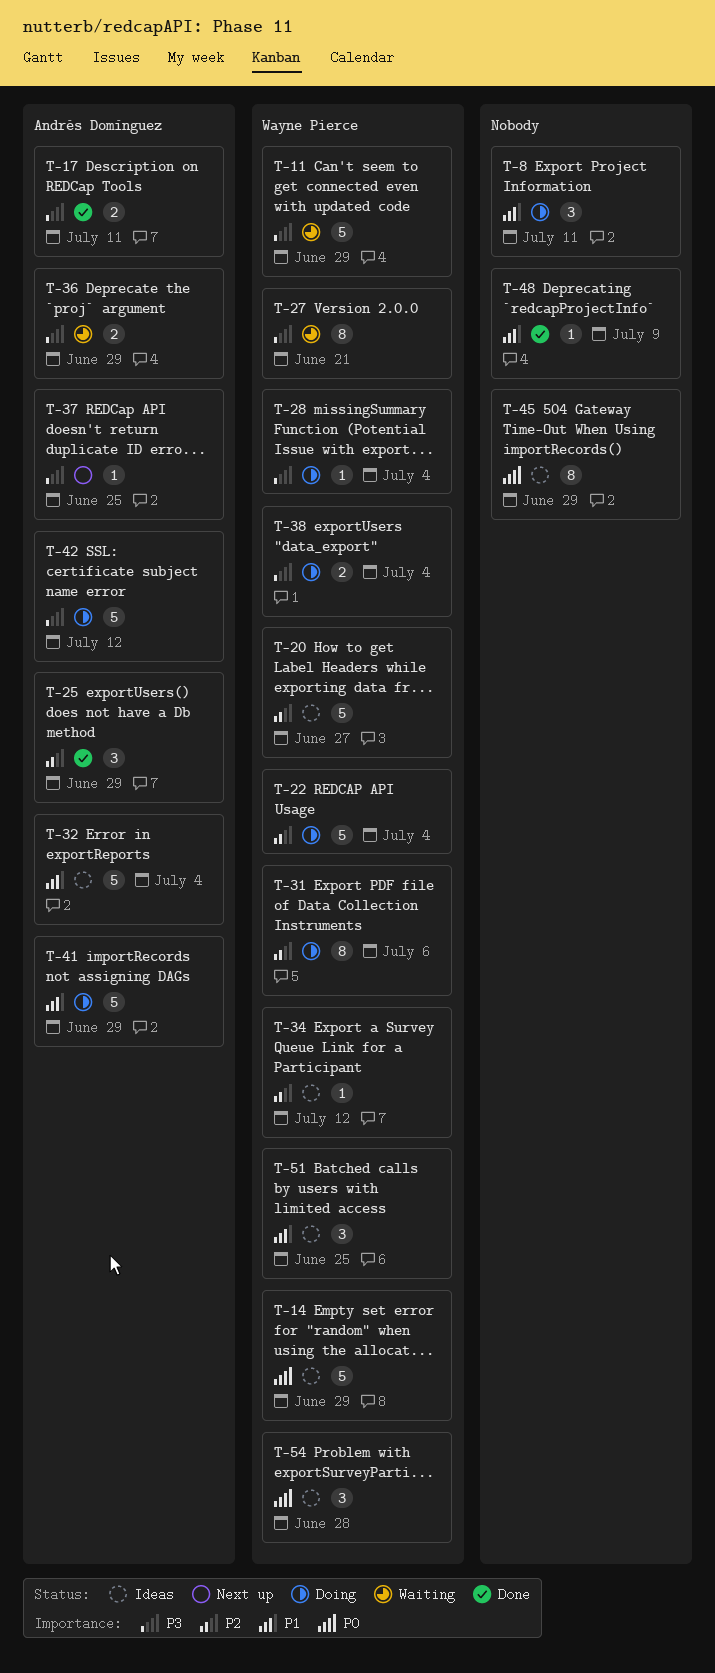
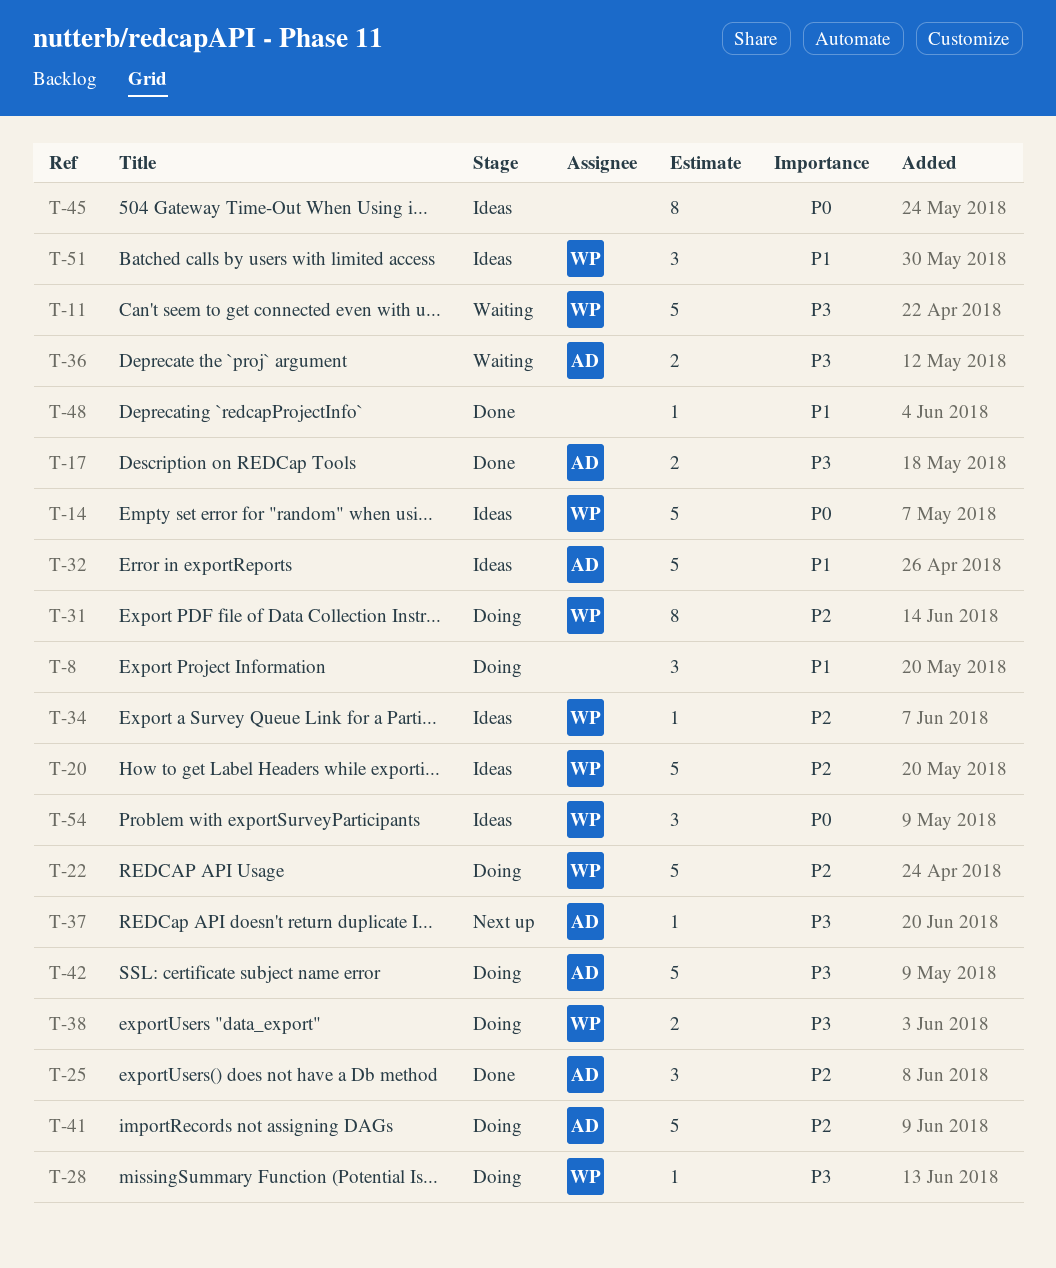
T-27: present -> none
T-41, priority: P1 -> P2

